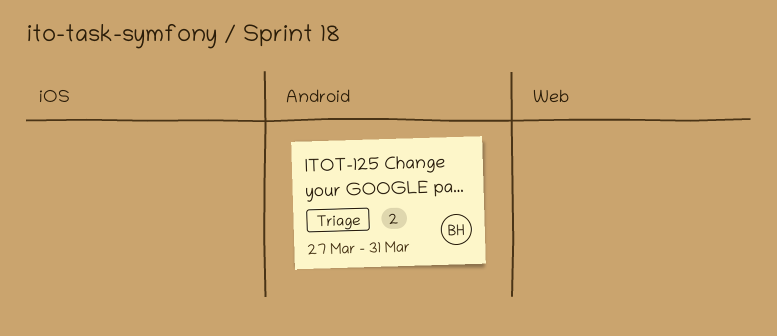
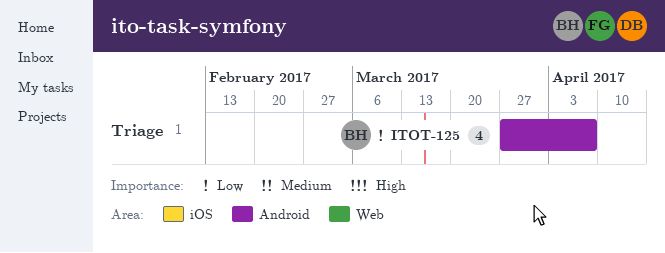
ITOT-125, estimate: 2 -> 4
ITOT-125, due: Mar 31 -> Apr 7

